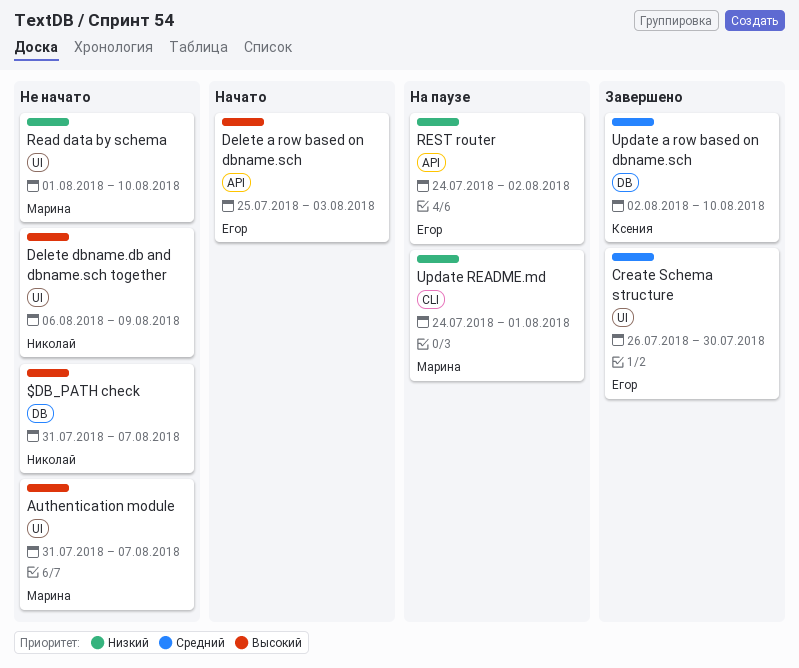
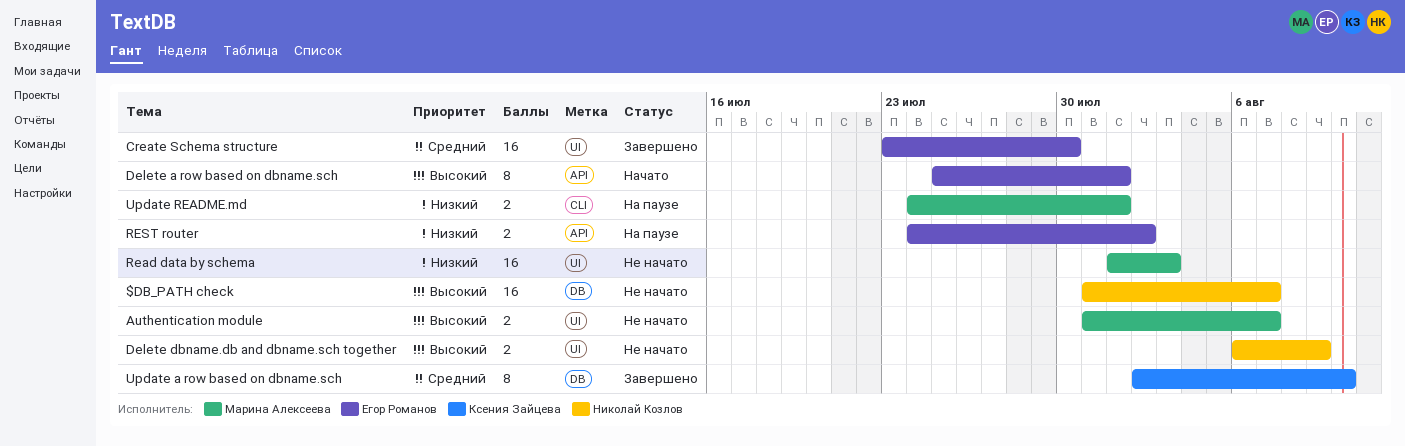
Create Schema structure, start: Jul 26 -> Jul 23
Delete a row based on dbname.sch, due: Aug 3 -> Aug 1
Read data by schema, due: Aug 10 -> Aug 3

